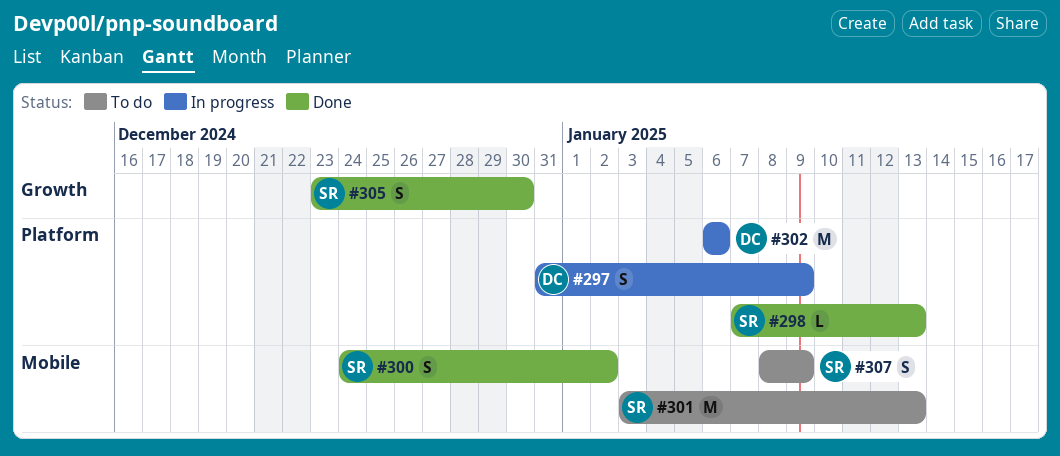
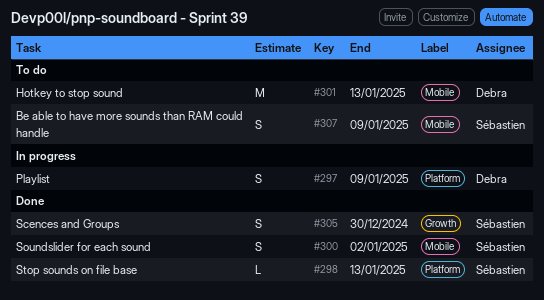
#301, owner: Sébastien -> Debra
#302: present -> none

